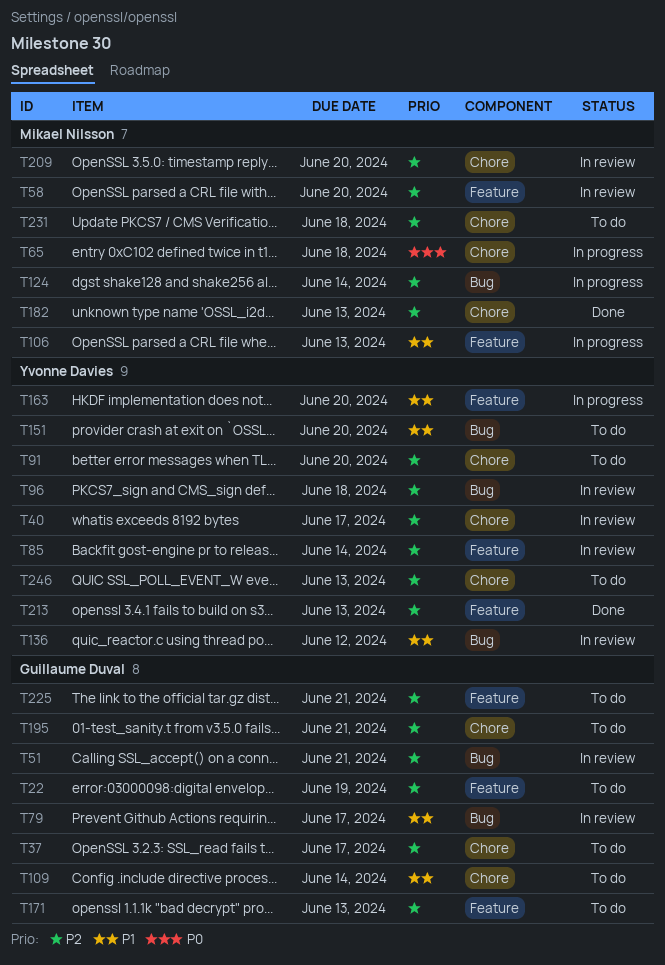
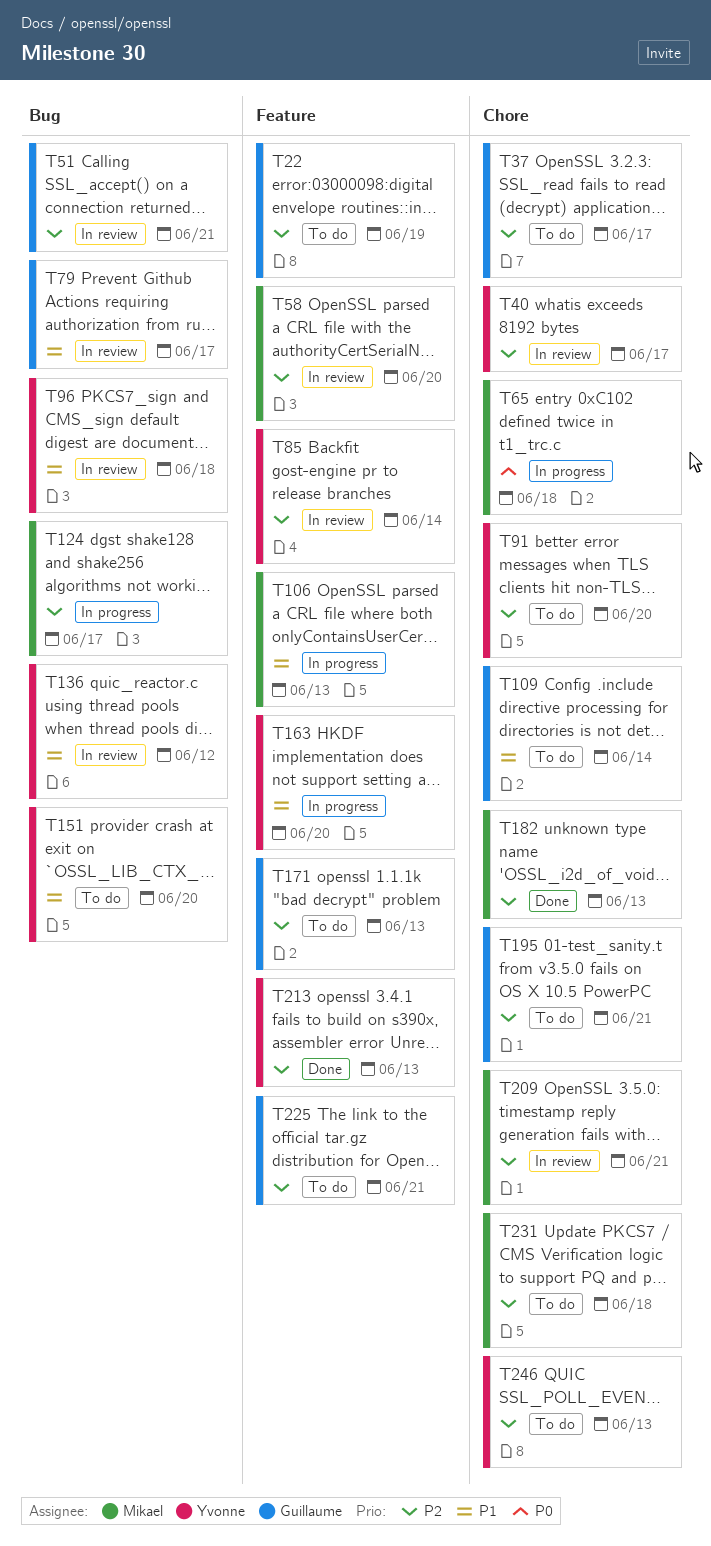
T96, priority: P2 -> P1
T124, due: Jun 14 -> Jun 17
T209, due: Jun 20 -> Jun 21

